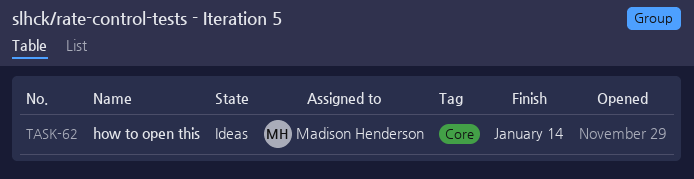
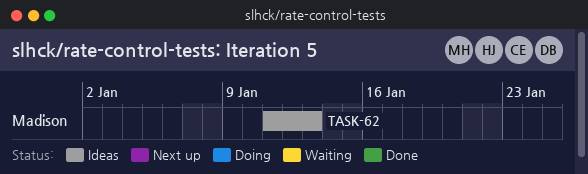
TASK-62, due: Jan 14 -> Jan 13

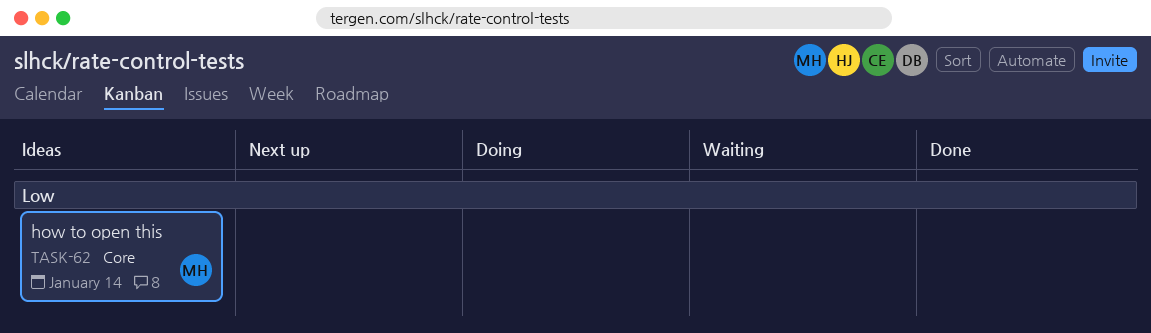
TASK-62, due: Jan 13 -> Jan 14

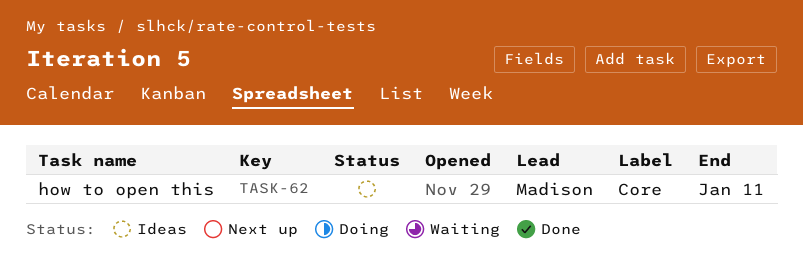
TASK-62, due: Jan 14 -> Jan 11

